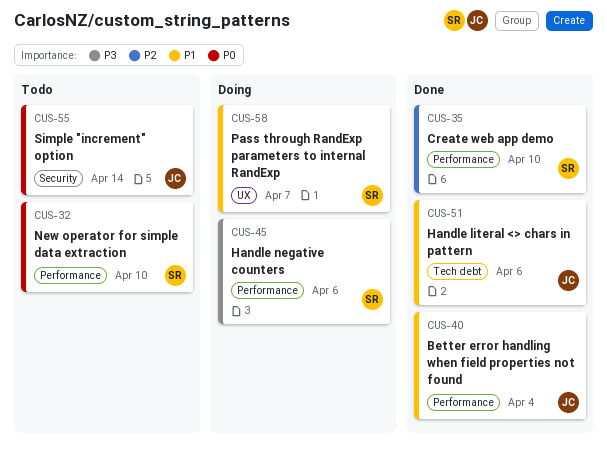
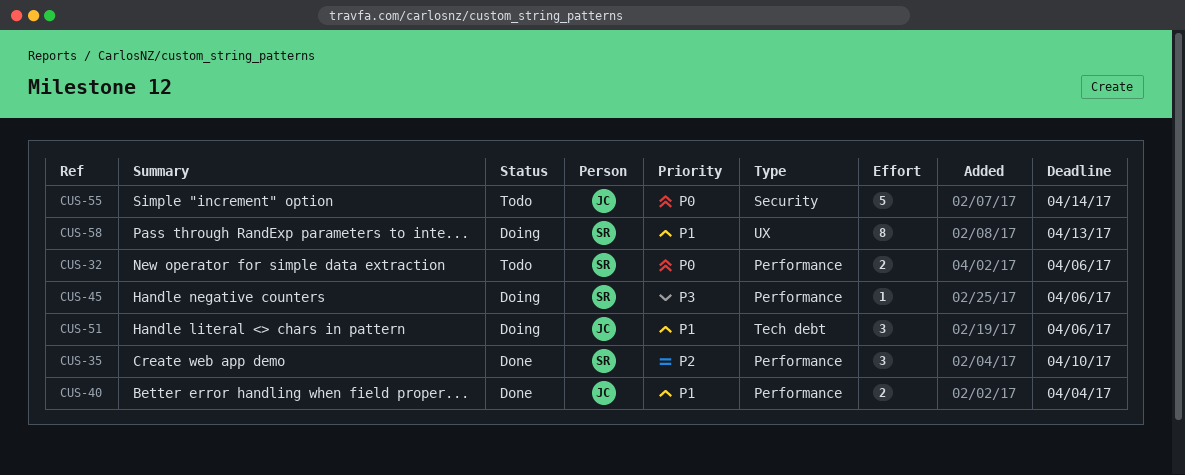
CUS-32, due: Apr 10 -> Apr 6
CUS-51, status: Done -> Doing
CUS-58, due: Apr 7 -> Apr 13

